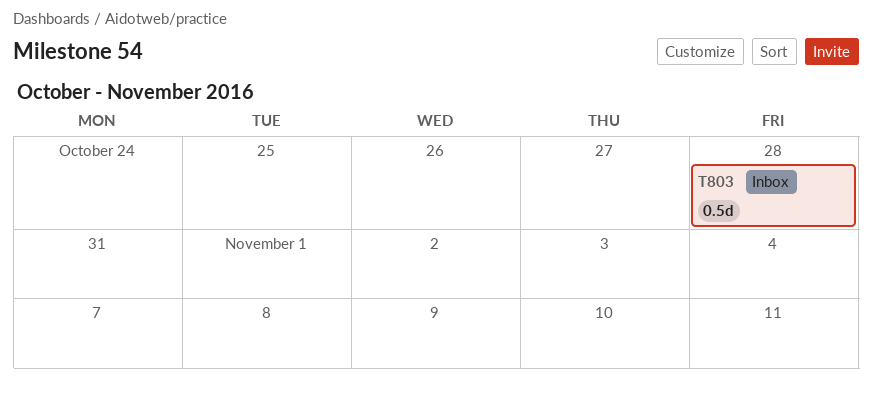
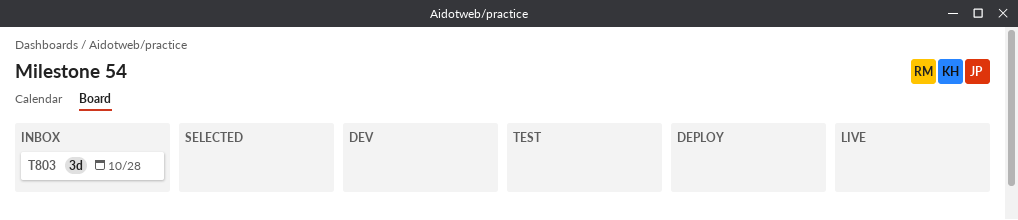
T803, estimate: 0.5d -> 3d

